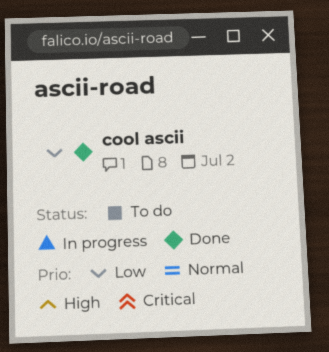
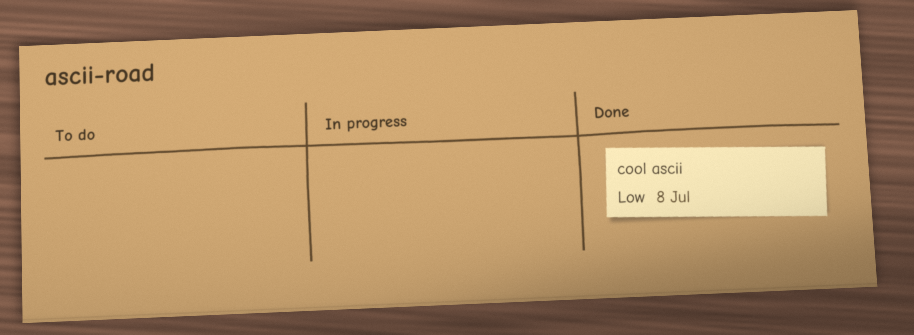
cool ascii, due: Jul 2 -> Jul 8

